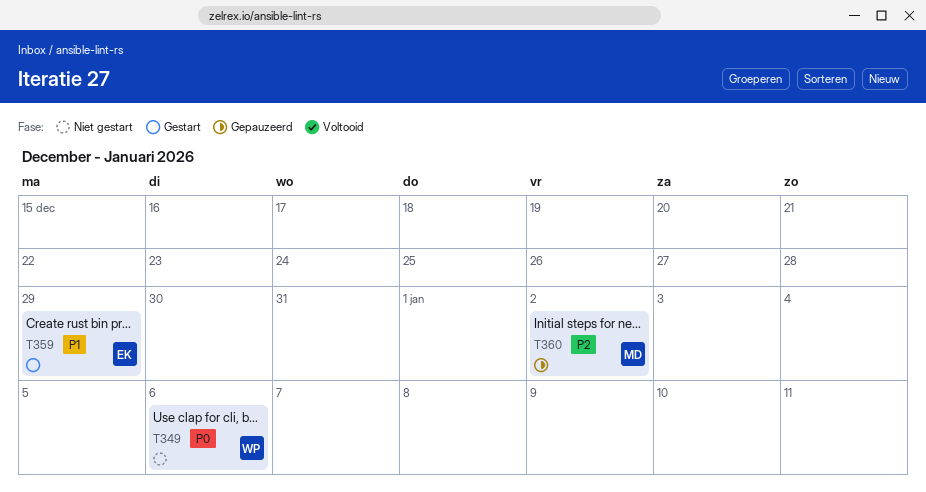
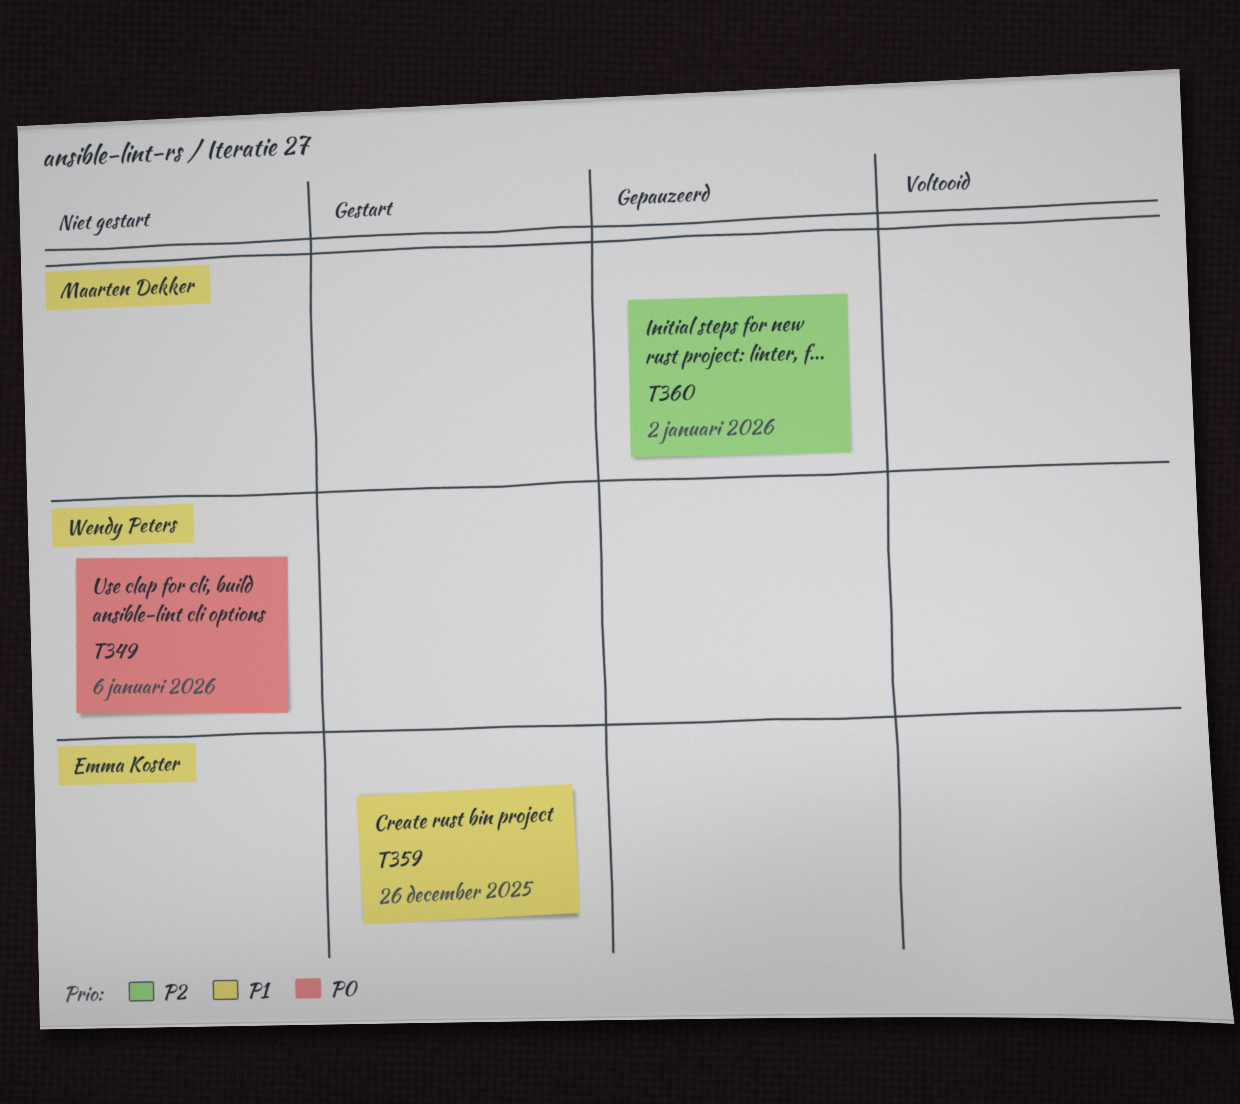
T359, due: Dec 29 -> Dec 26

